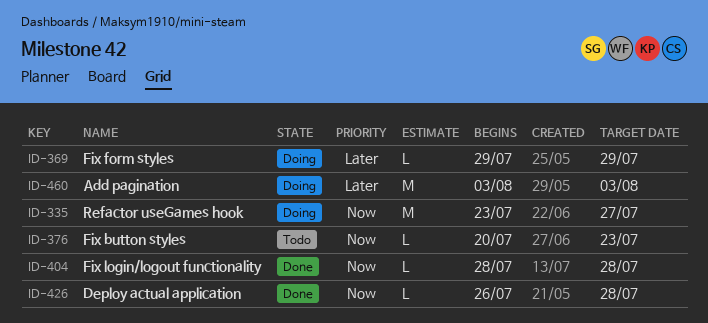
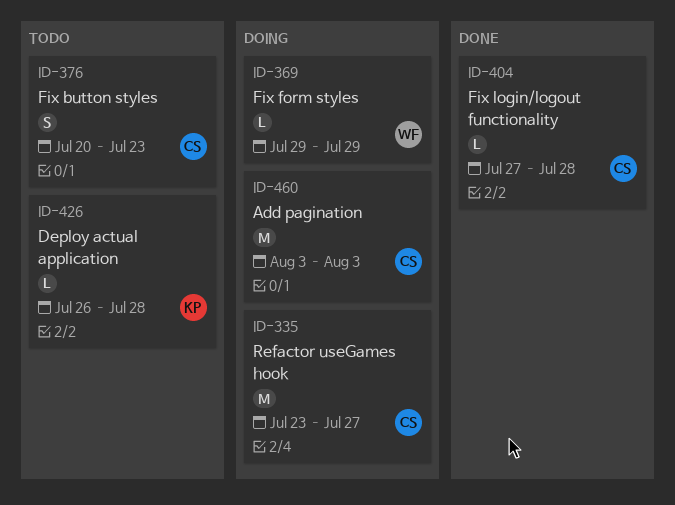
ID-376, estimate: L -> S
ID-404, start: Jul 28 -> Jul 27
ID-426, status: Done -> Todo

